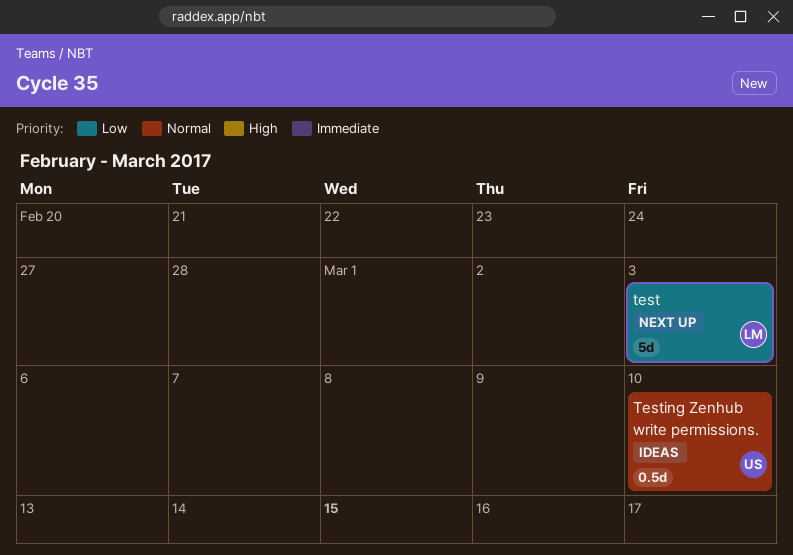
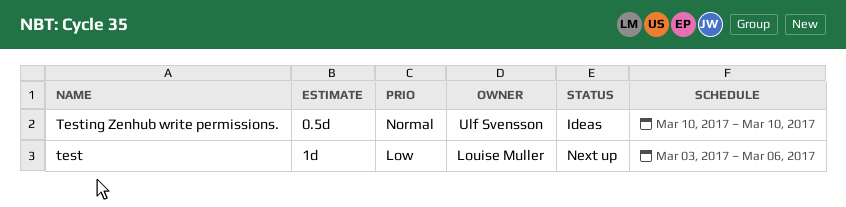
test, estimate: 5d -> 1d
test, due: Mar 3 -> Mar 6

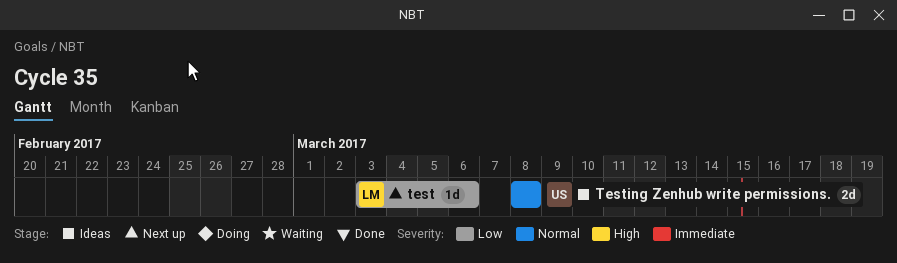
Testing Zenhub write permissions., estimate: 0.5d -> 2d
Testing Zenhub write permissions., start: Mar 10 -> Mar 8
Testing Zenhub write permissions., due: Mar 10 -> Mar 8

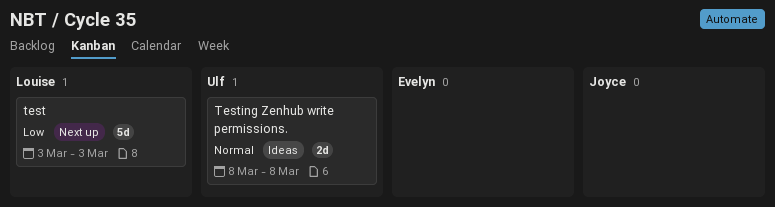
test, estimate: 1d -> 5d
test, due: Mar 6 -> Mar 3

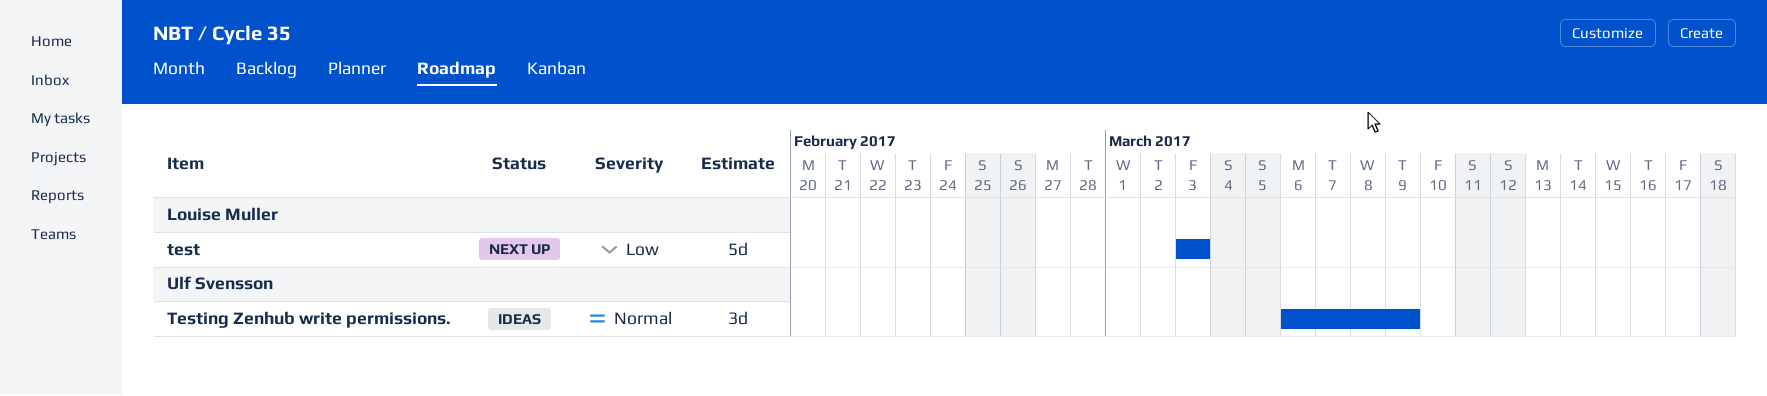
Testing Zenhub write permissions., estimate: 2d -> 3d
Testing Zenhub write permissions., start: Mar 8 -> Mar 6
Testing Zenhub write permissions., due: Mar 8 -> Mar 9

